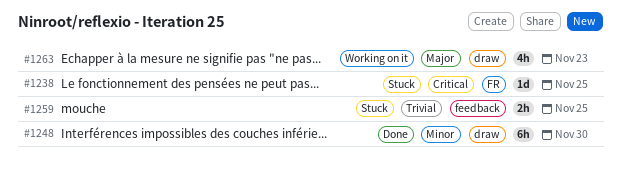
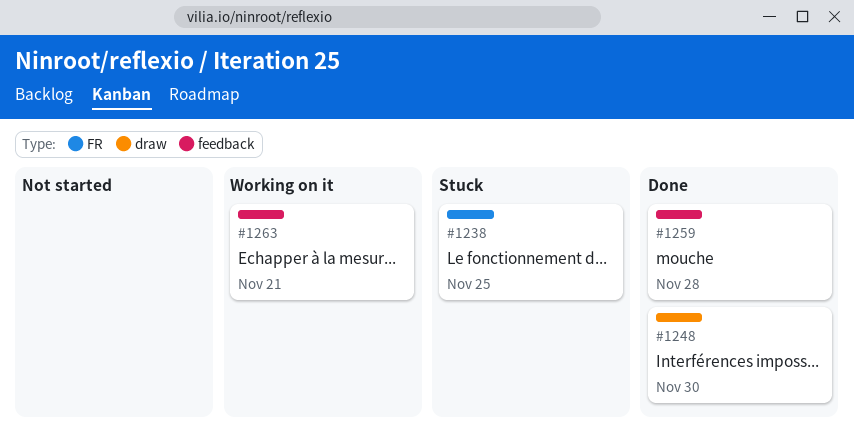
#1259, status: Stuck -> Done
#1259, due: Nov 25 -> Nov 28
#1263, label: draw -> feedback
#1263, due: Nov 23 -> Nov 21

